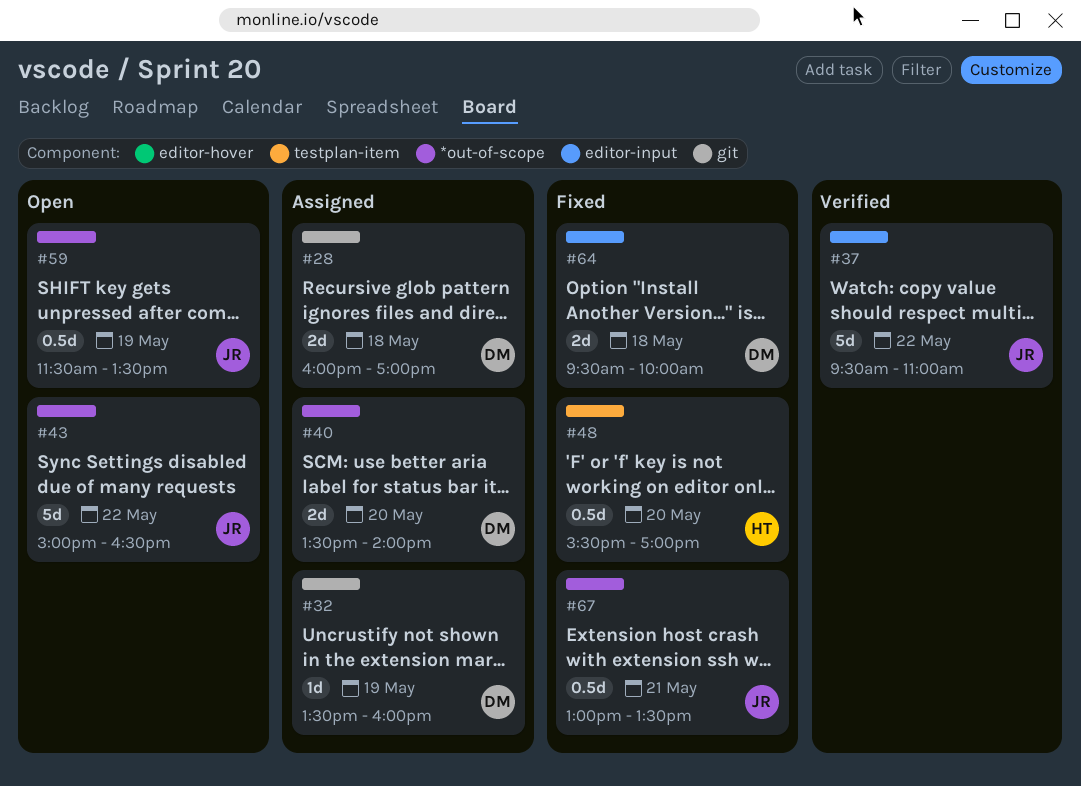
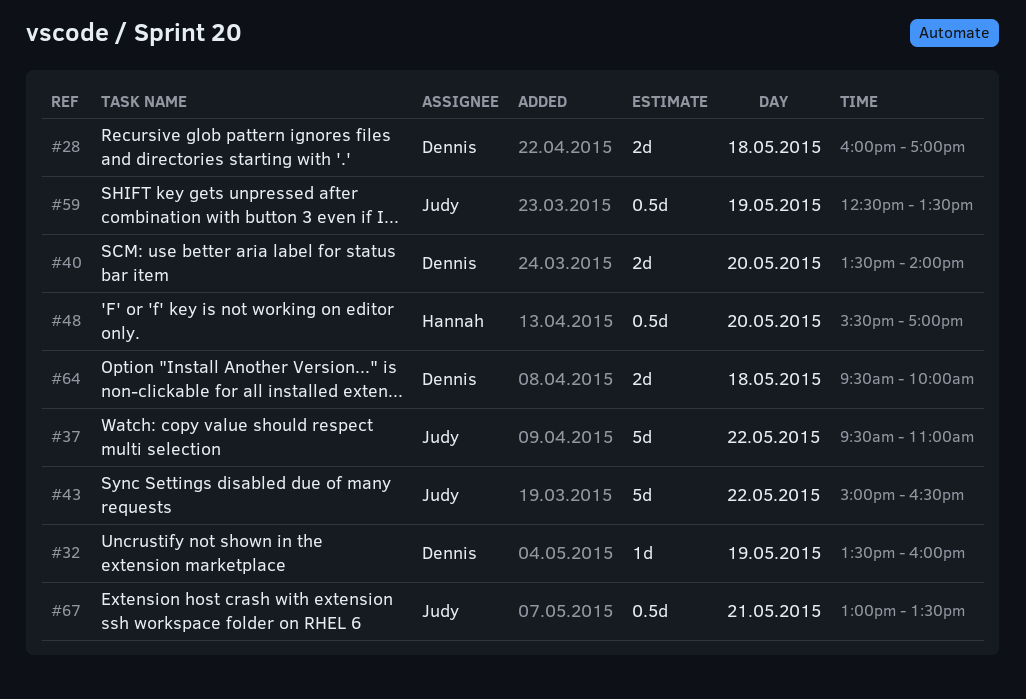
#59, begins: 11:30 -> 12:30

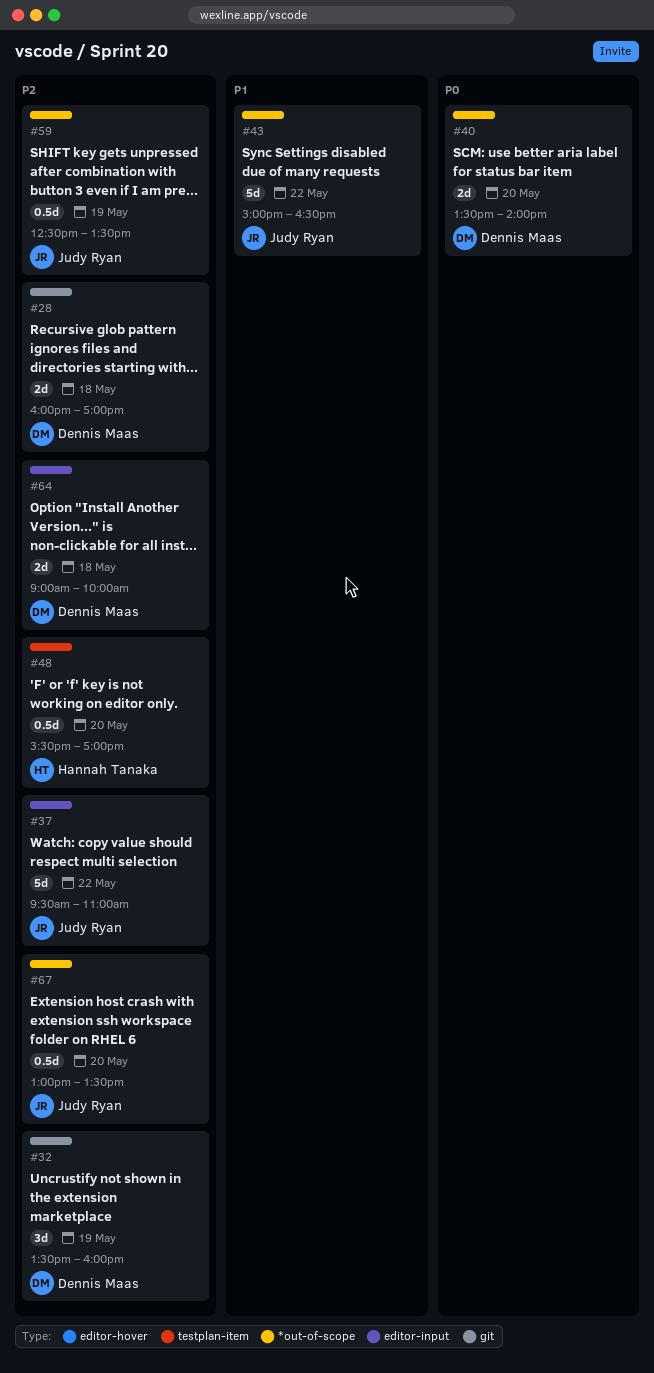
#32, estimate: 1d -> 3d
#64, begins: 09:30 -> 09:00
#67, day: May 21 -> May 20

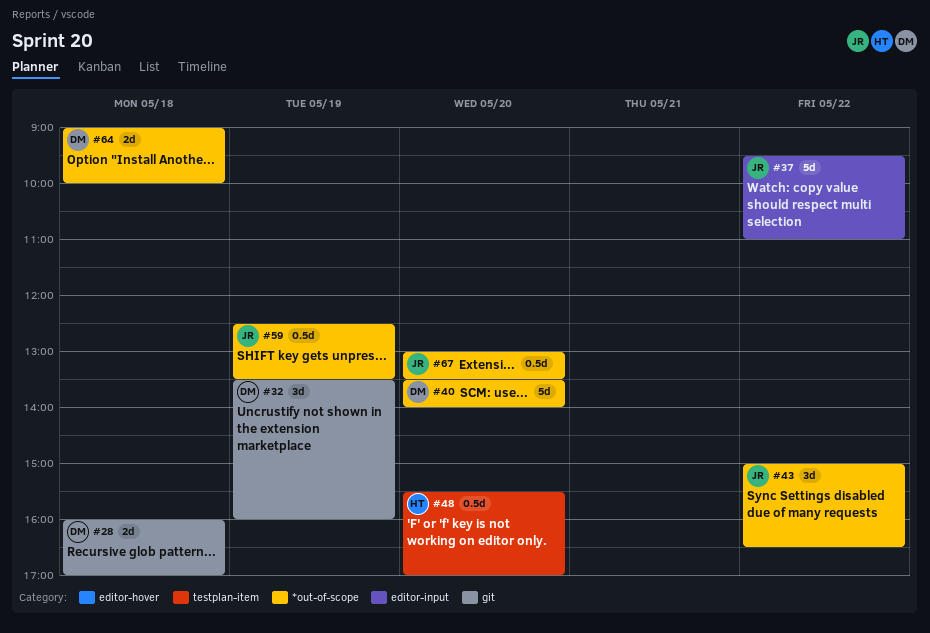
#40, estimate: 2d -> 5d
#43, estimate: 5d -> 3d
#64, label: editor-input -> *out-of-scope

